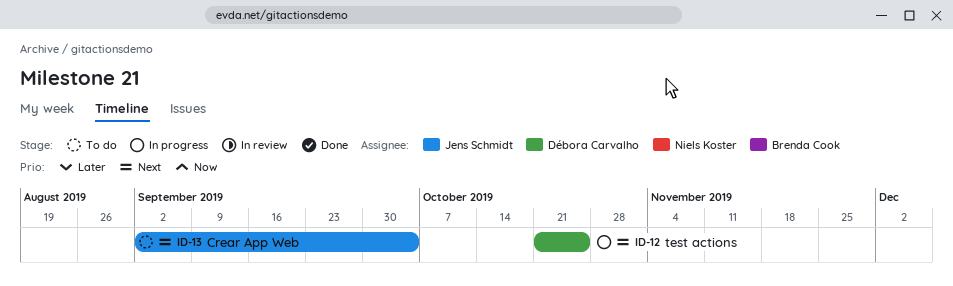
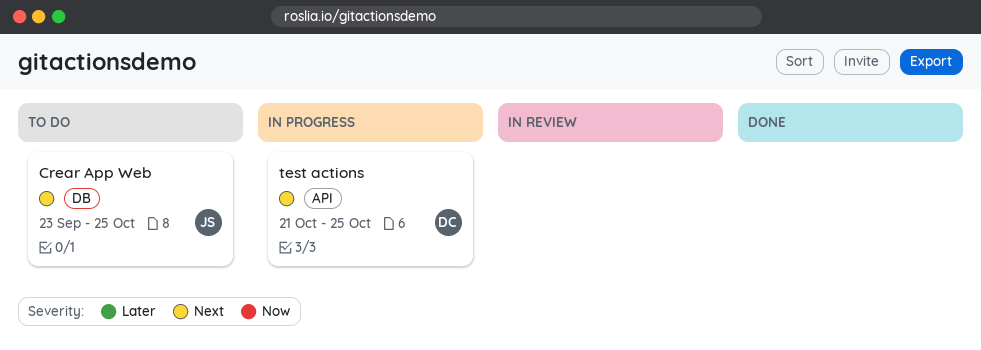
Crear App Web, start: Sep 2 -> Sep 23
Crear App Web, due: Oct 4 -> Oct 25

